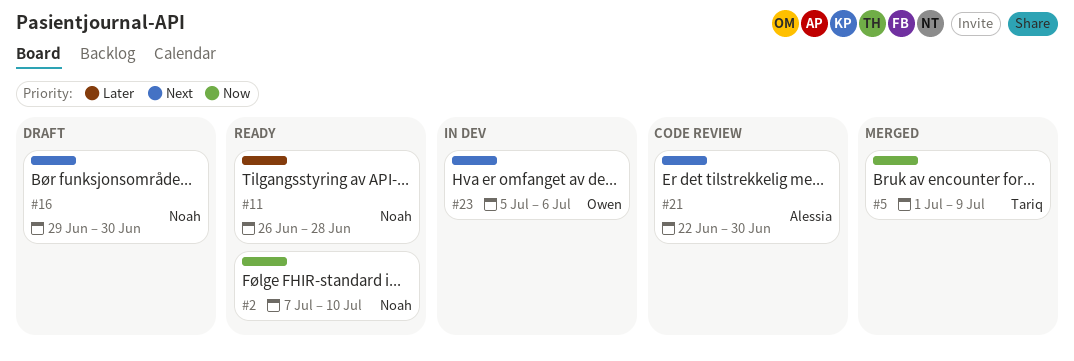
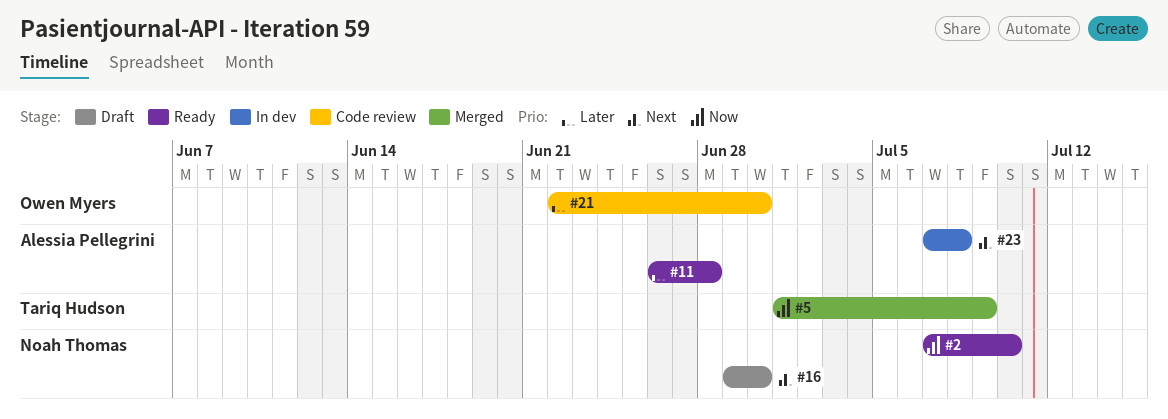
#11, owner: Noah Thomas -> Alessia Pellegrini
#21, owner: Alessia Pellegrini -> Owen Myers
#21, priority: Next -> Later
#23, owner: Owen Myers -> Alessia Pellegrini
#23, start: Jul 5 -> Jul 7
#23, due: Jul 6 -> Jul 8

